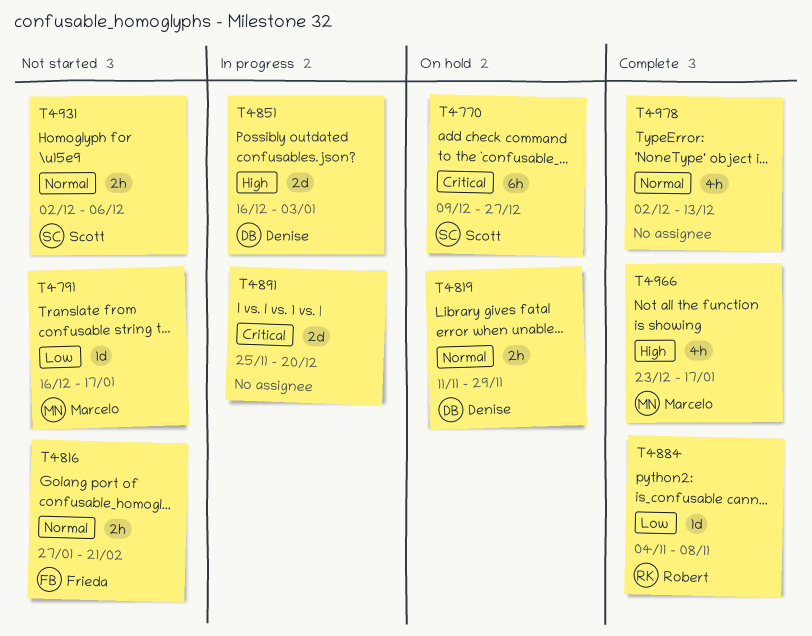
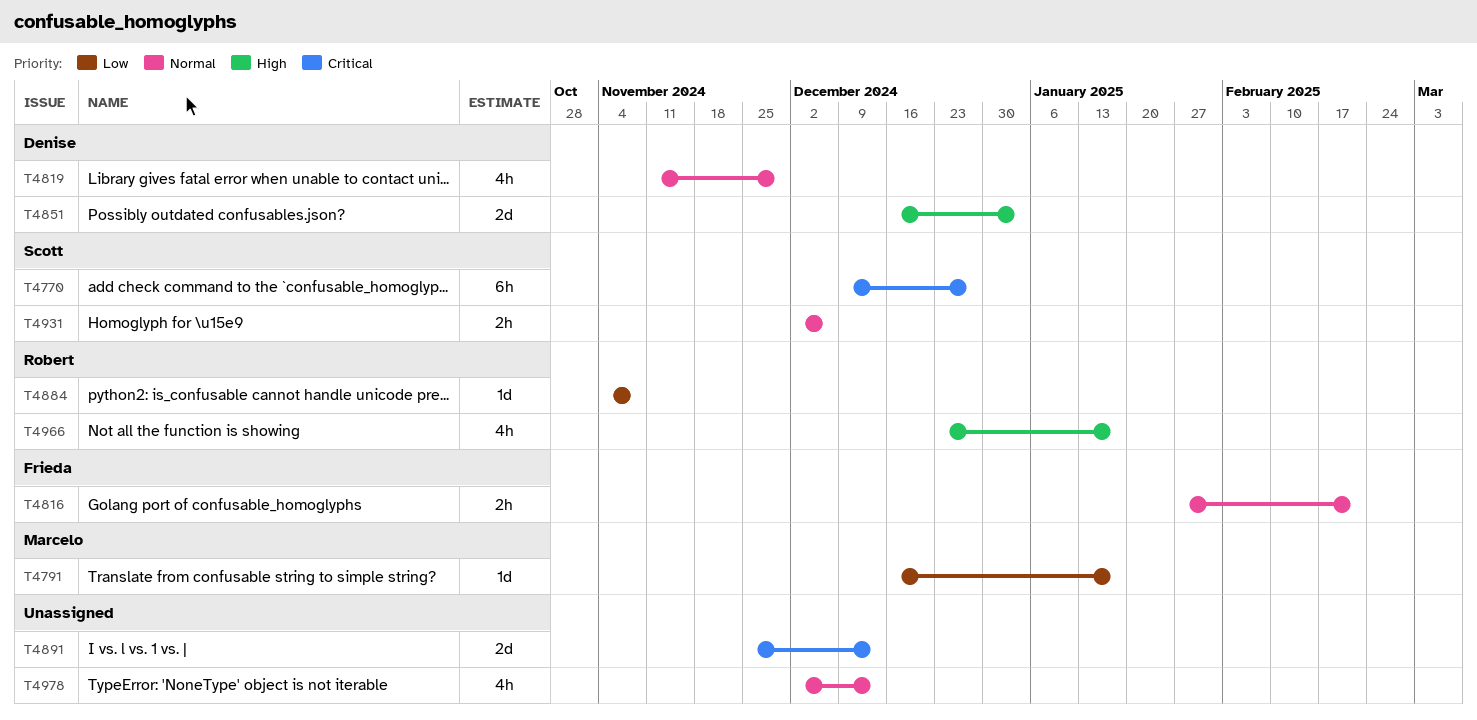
T4819, estimate: 2h -> 4h
T4891, due: Dec 20 -> Dec 13
T4966, owner: Marcelo -> Robert

